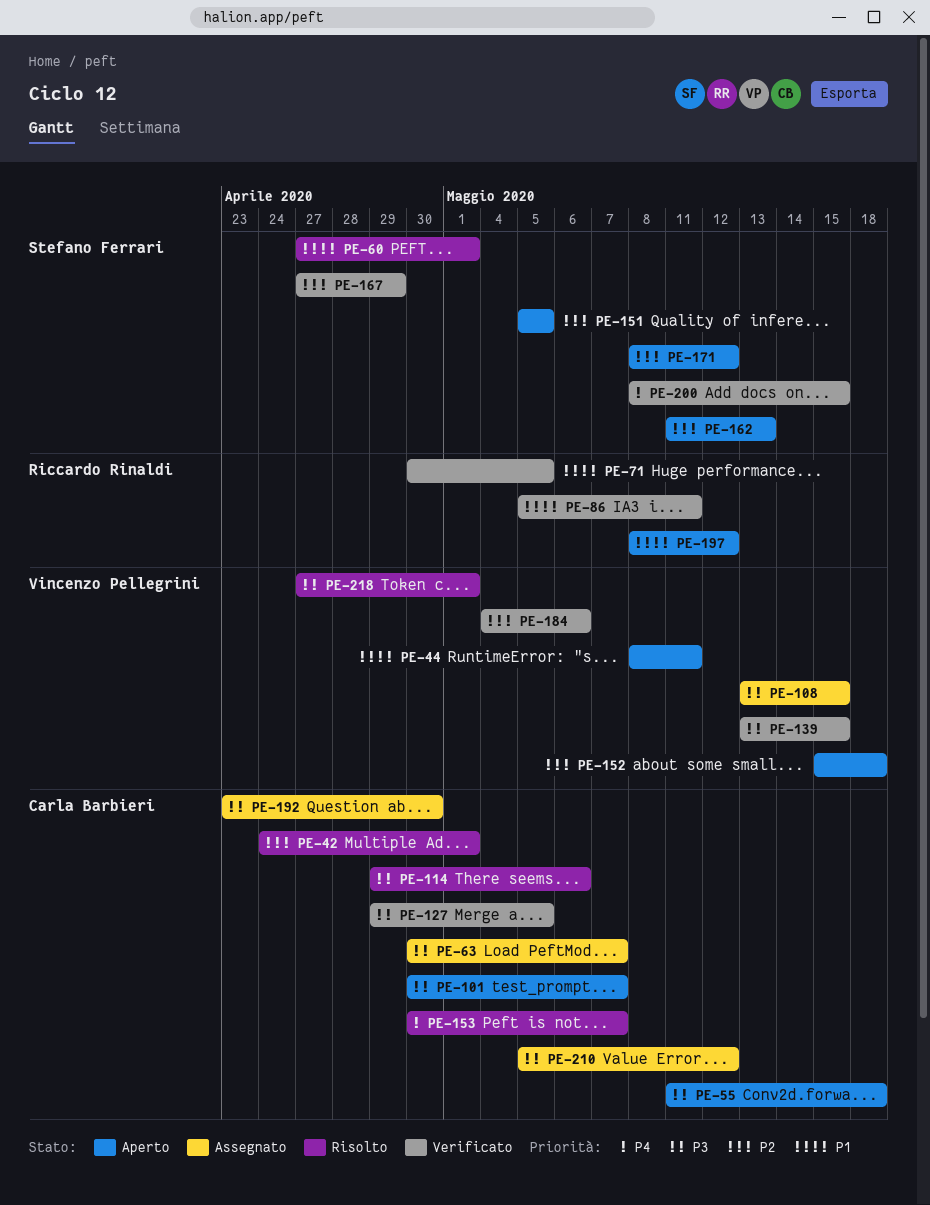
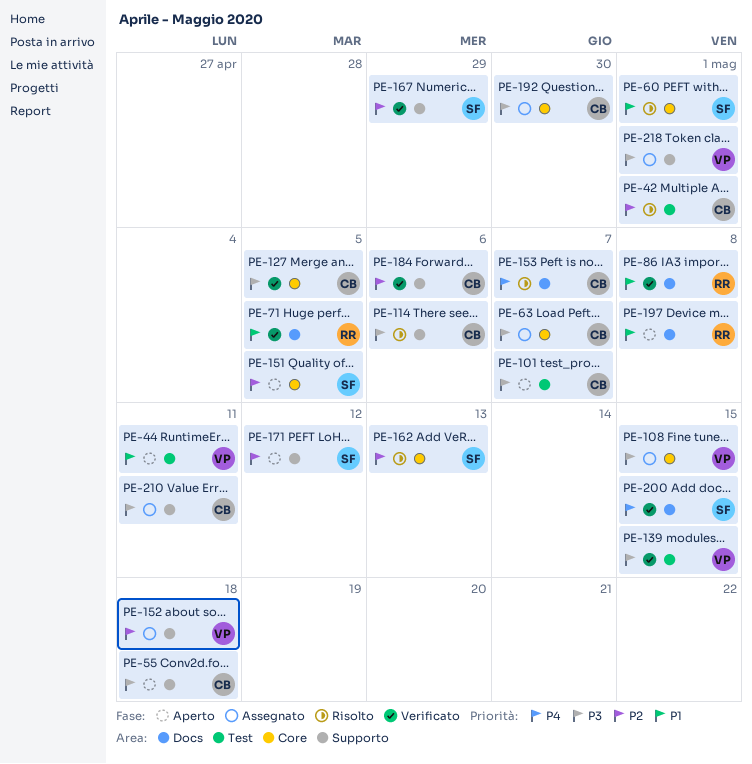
PE-86, due: May 11 -> May 8
PE-152, status: Aperto -> Assegnato
PE-162, status: Aperto -> Risolto
PE-184, owner: Vincenzo Pellegrini -> Carla Barbieri
PE-197, due: May 12 -> May 8
PE-210, due: May 12 -> May 11
PE-218, status: Risolto -> Assegnato

